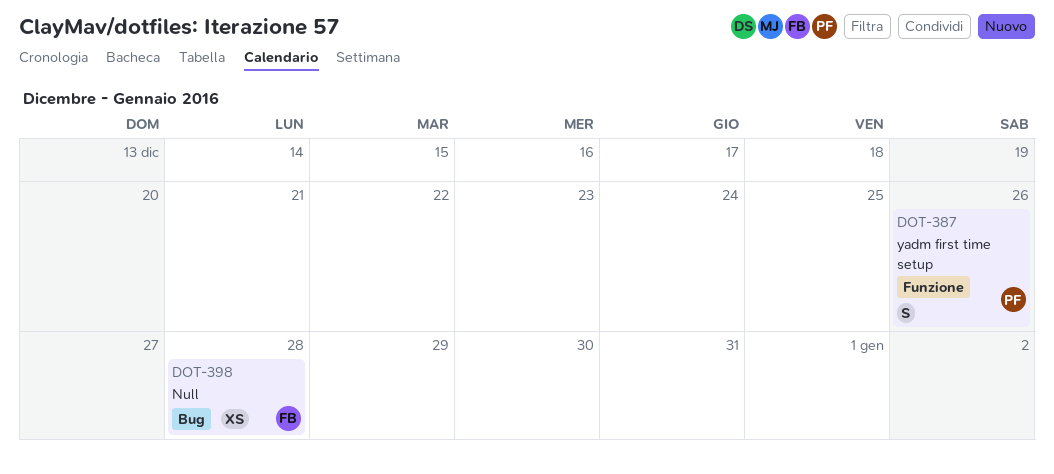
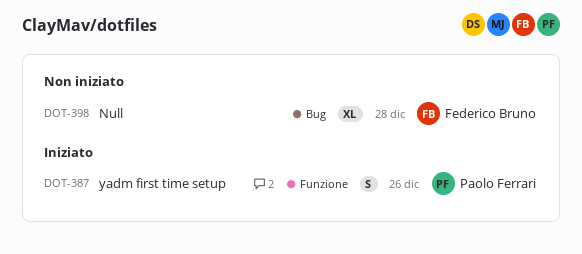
DOT-398, estimate: XS -> XL

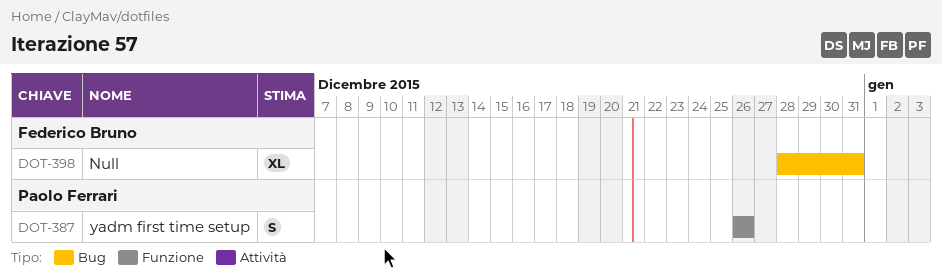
DOT-398, due: Dec 28 -> Dec 31

